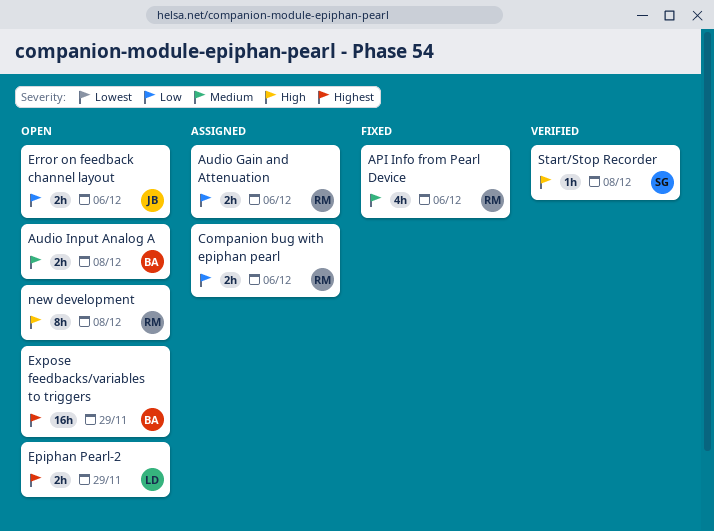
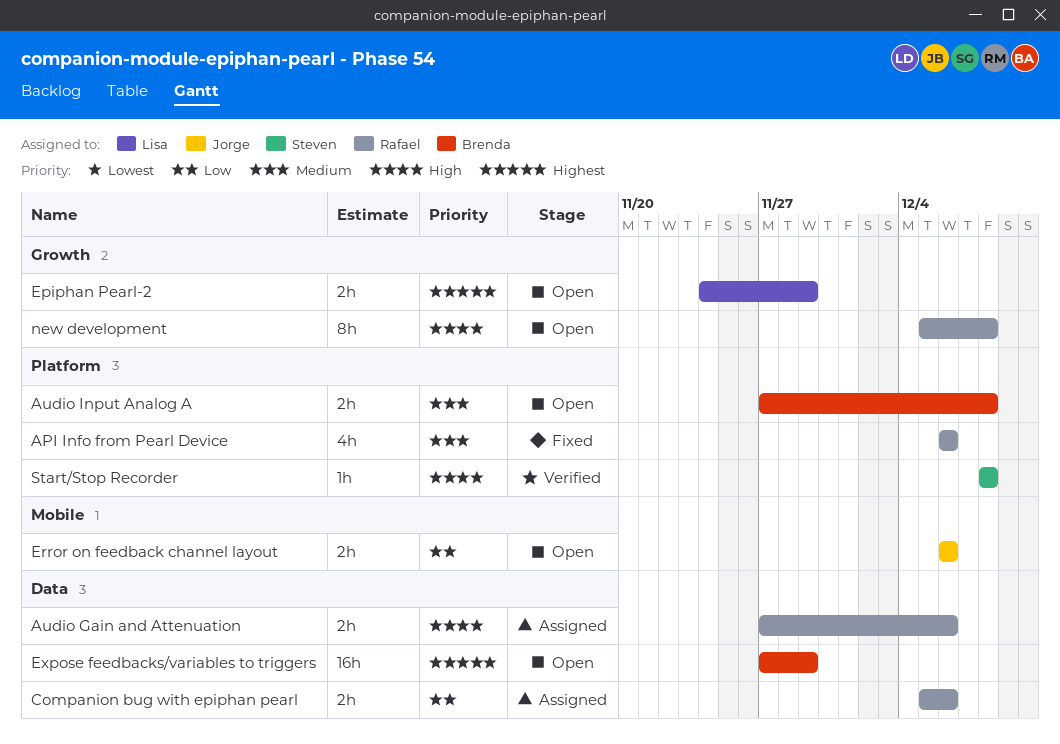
Audio Gain and Attenuation, priority: Low -> High

